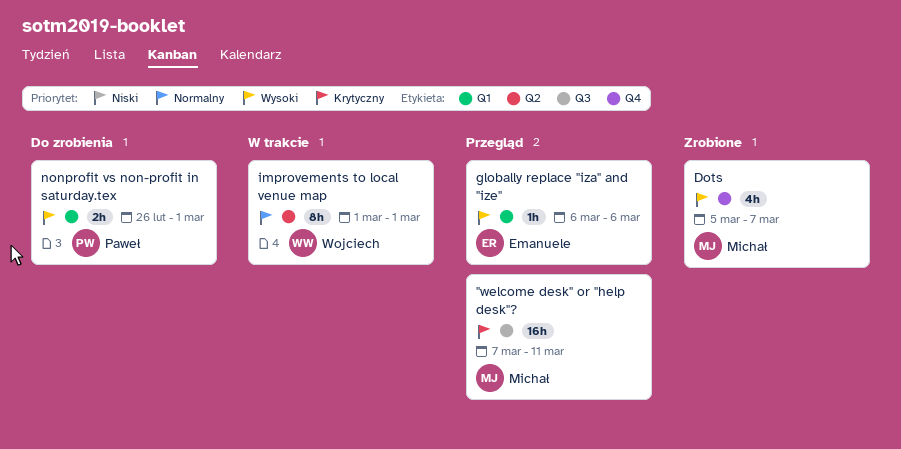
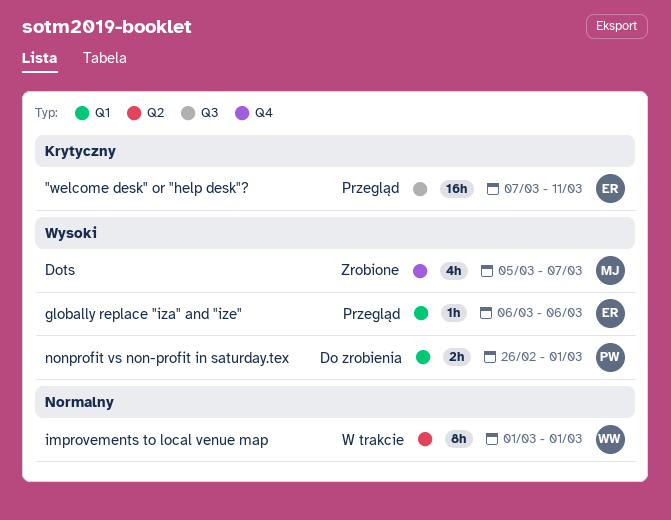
"welcome desk" or "help desk"?, owner: Michał -> Emanuele

